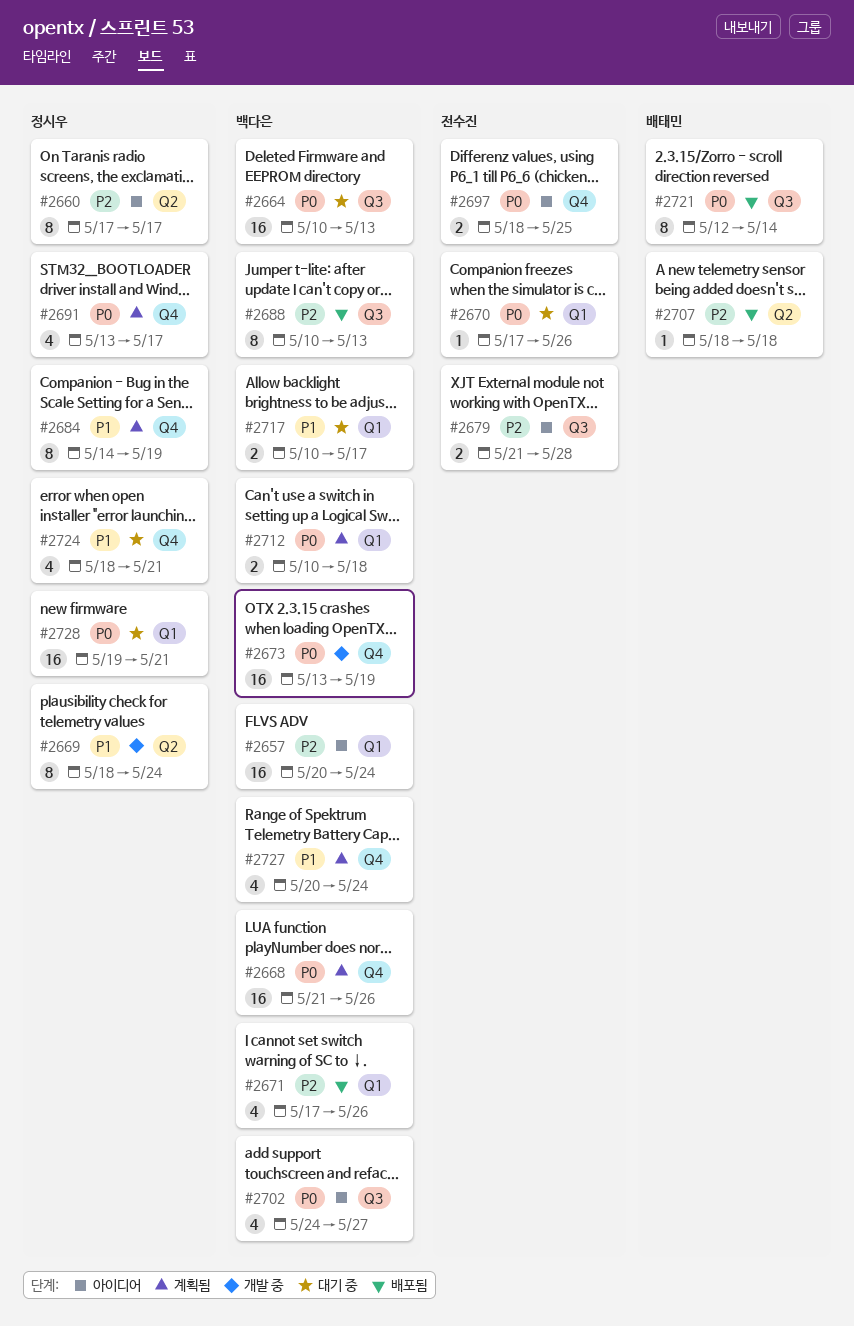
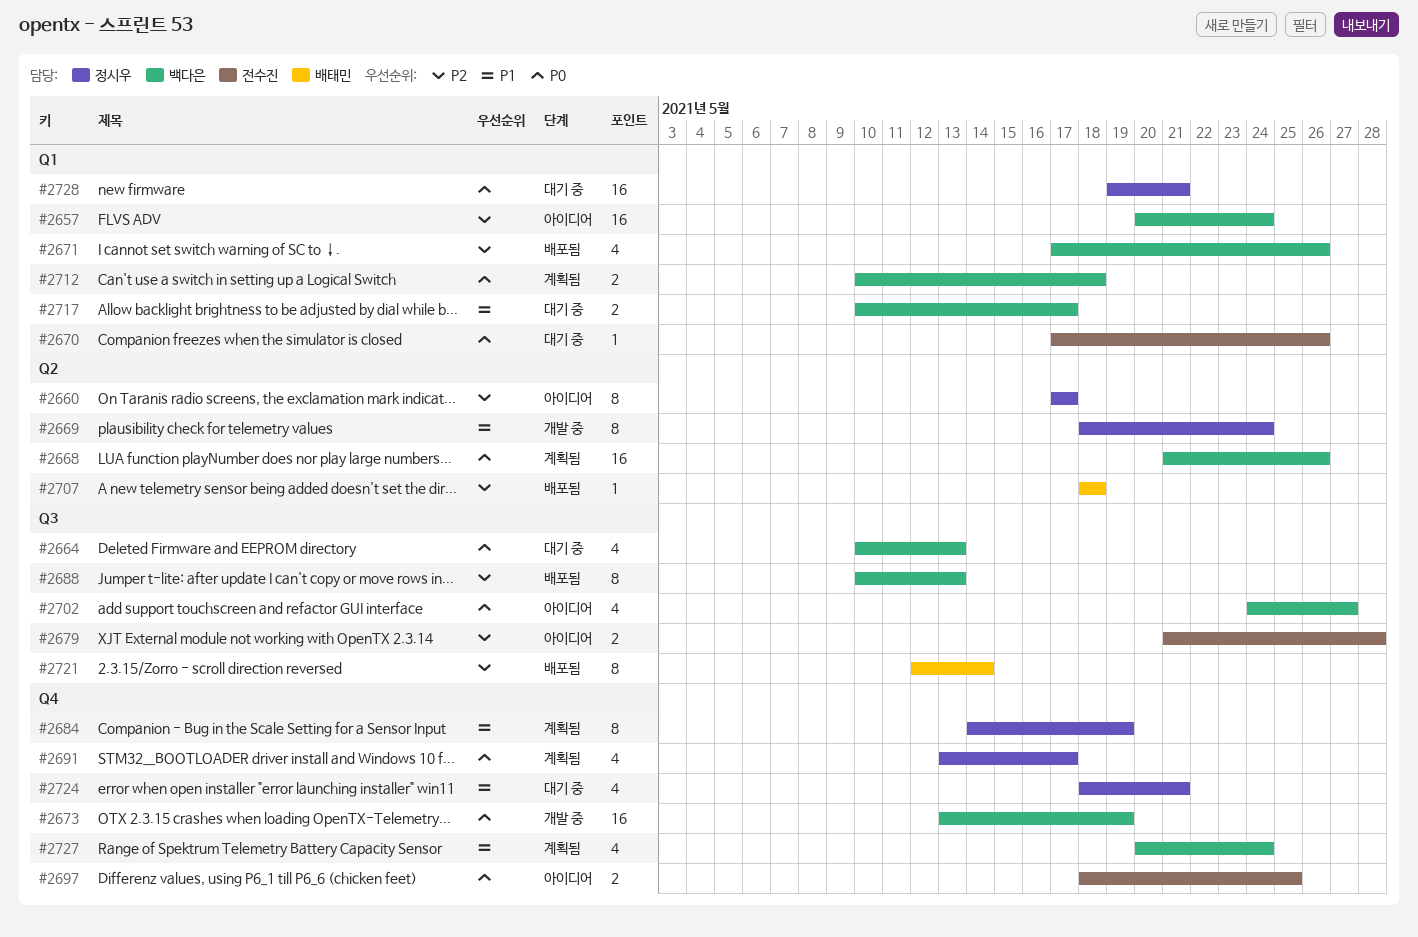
#2664, estimate: 16 -> 4
#2668, label: Q4 -> Q2
#2721, priority: P0 -> P2

